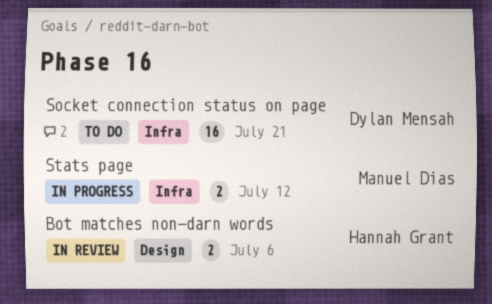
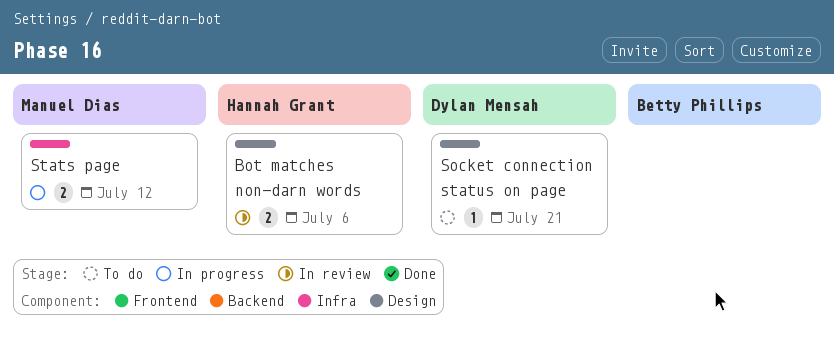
Socket connection status on page, label: Infra -> Design
Socket connection status on page, estimate: 16 -> 1

